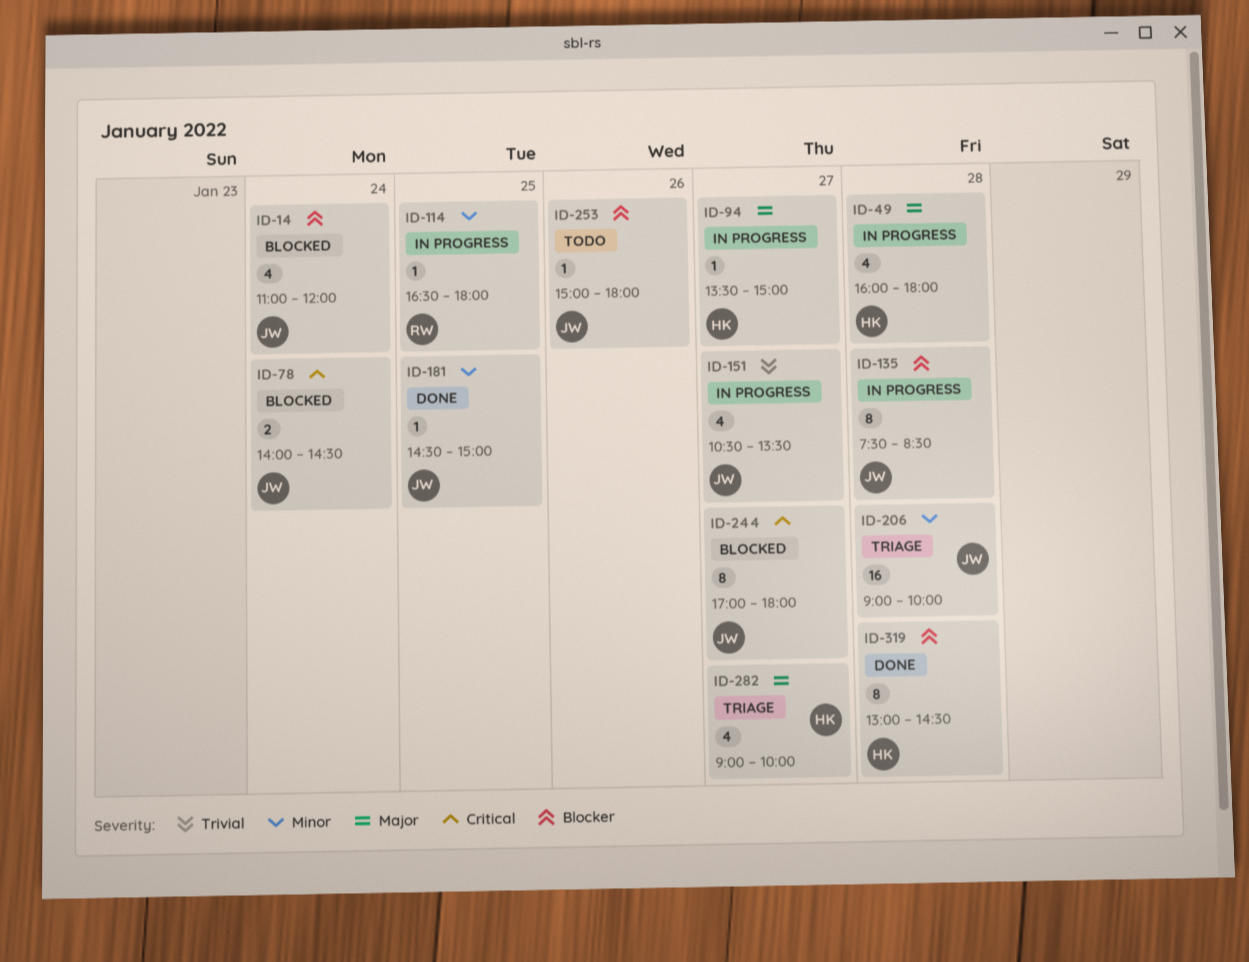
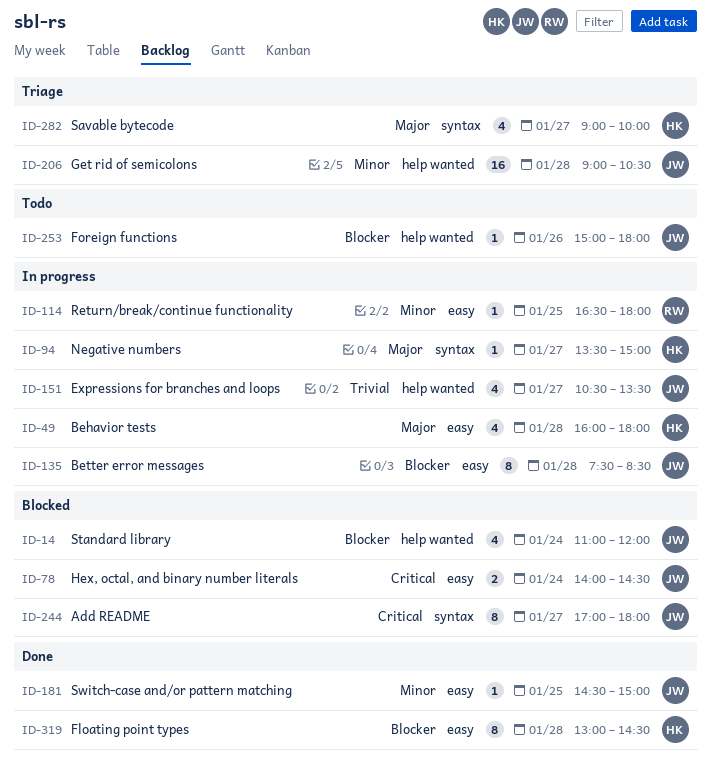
ID-206, ends: 10:00 -> 10:30

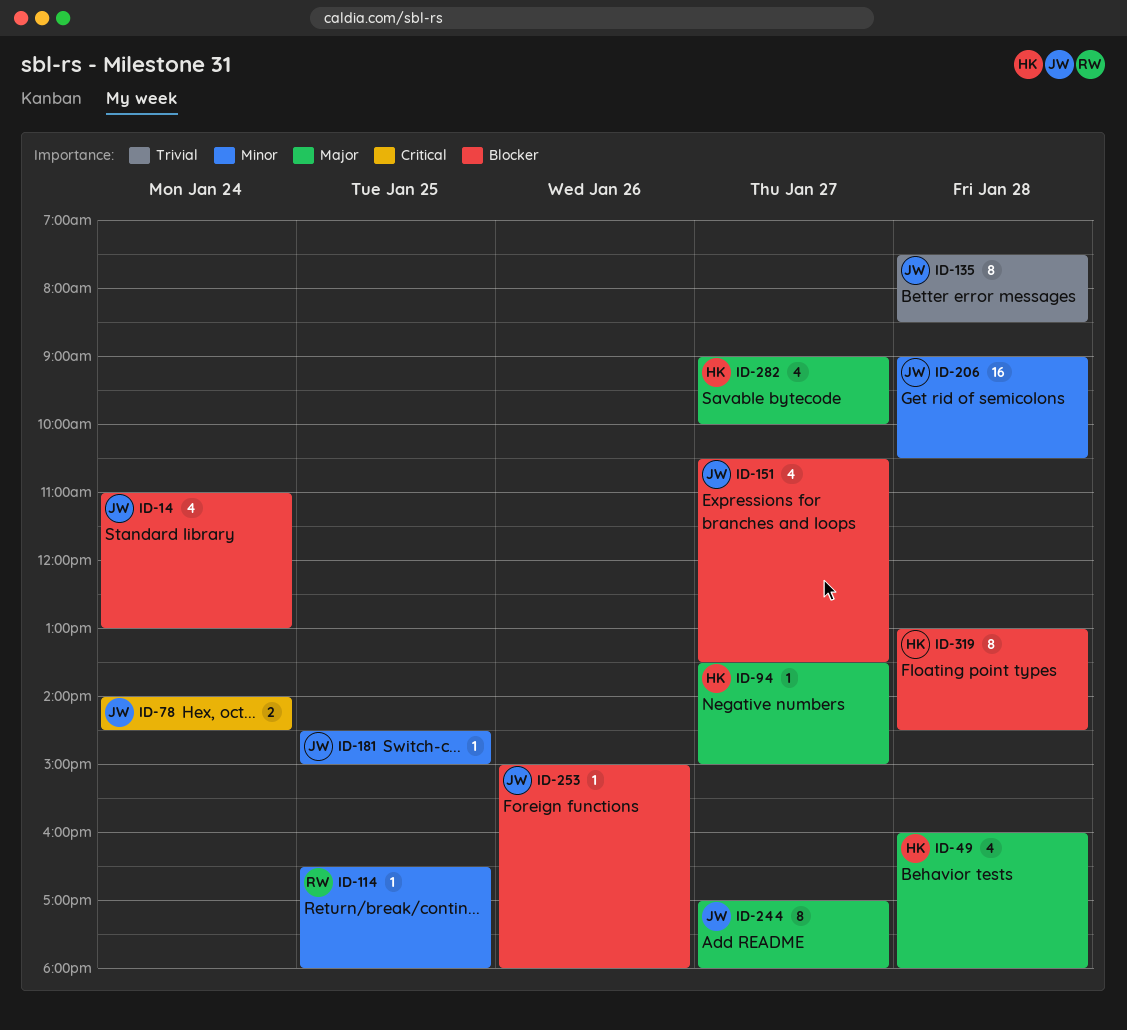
ID-14, ends: 12:00 -> 13:00
ID-135, priority: Blocker -> Trivial
ID-151, priority: Trivial -> Blocker
ID-244, priority: Critical -> Major

